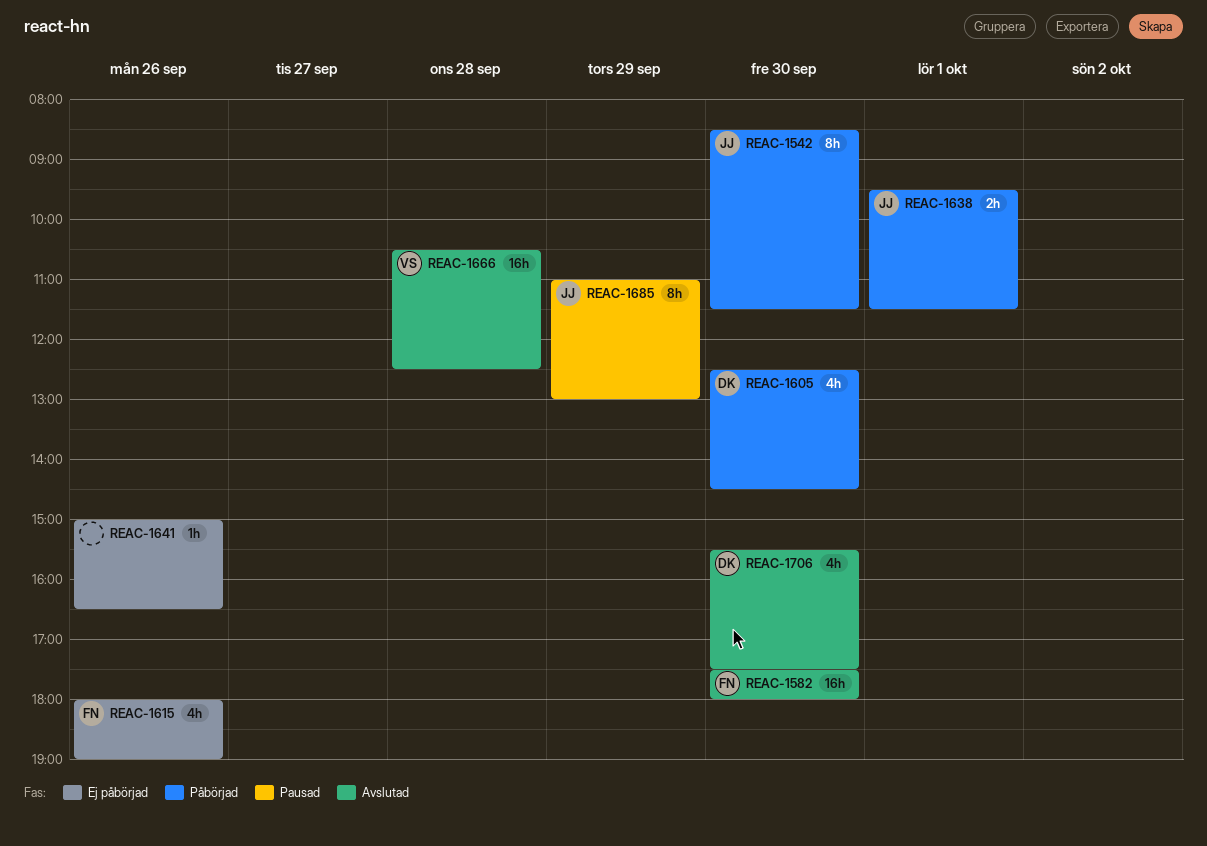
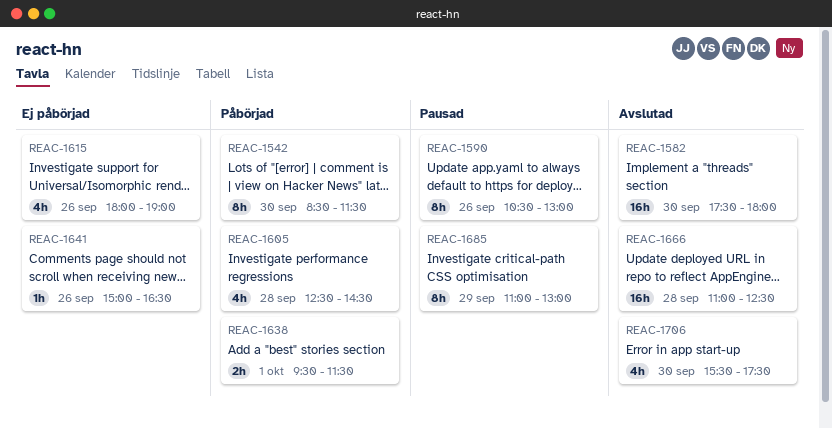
REAC-1590: none -> present
REAC-1605, day: Sep 30 -> Sep 28
REAC-1666, begins: 10:30 -> 11:00

